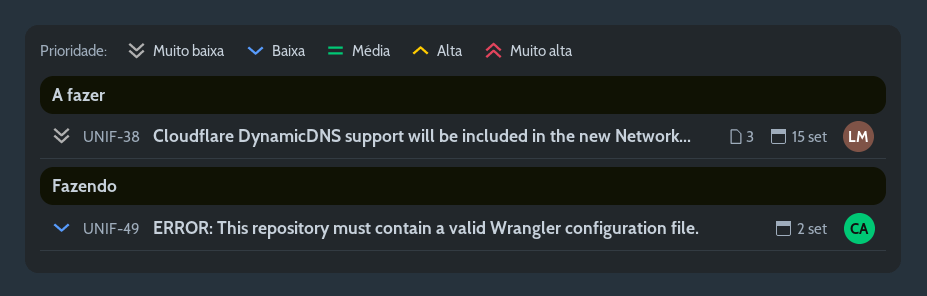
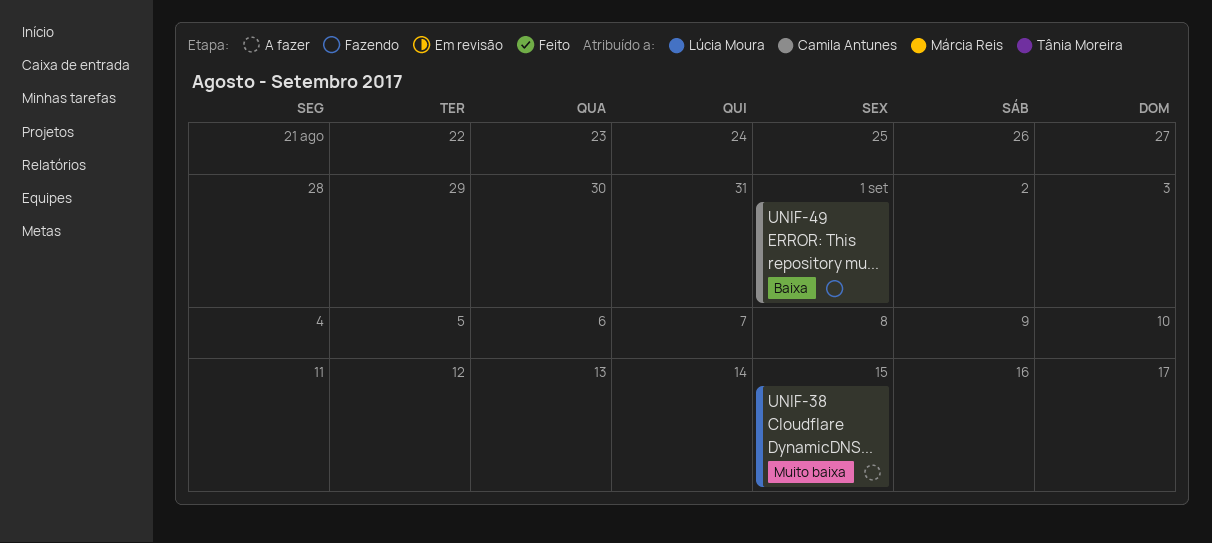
UNIF-49, due: Sep 2 -> Sep 1

